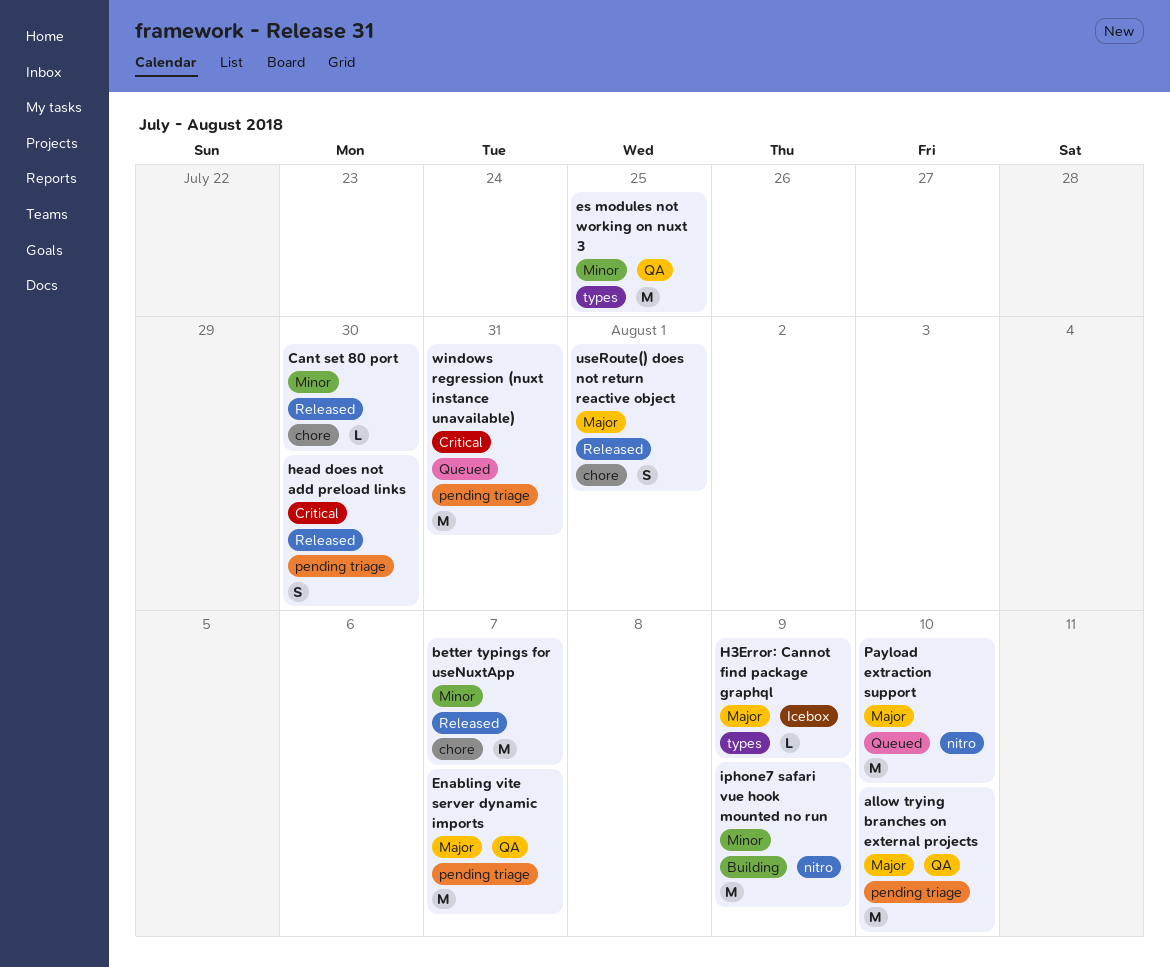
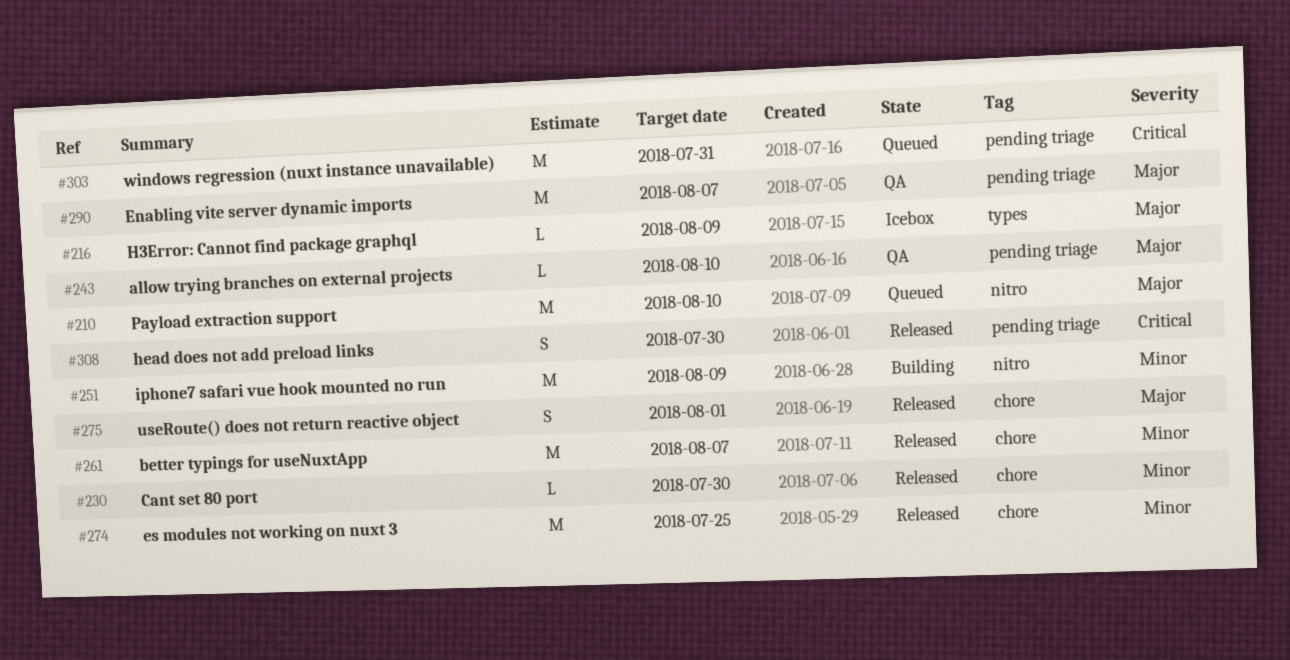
allow trying branches on external projects, estimate: M -> L
es modules not working on nuxt 3, status: QA -> Released
es modules not working on nuxt 3, label: types -> chore

